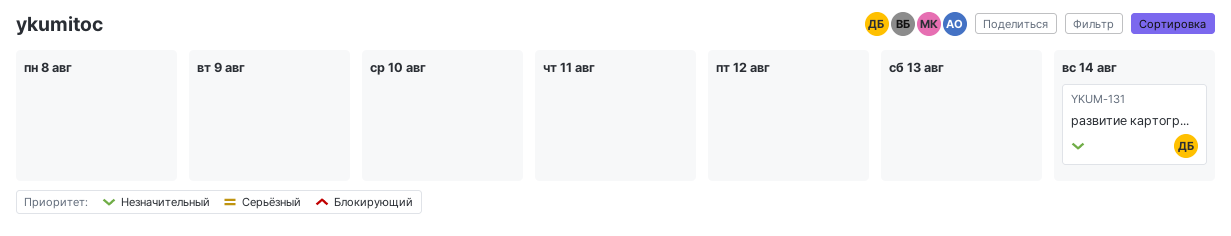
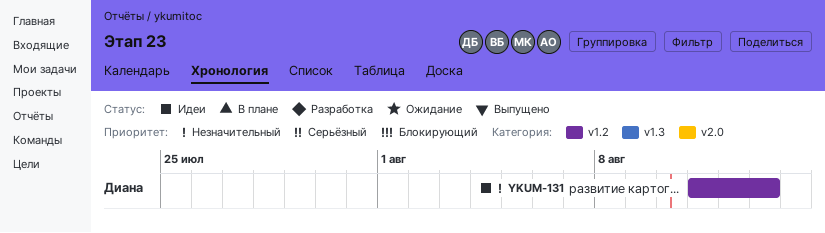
YKUM-131, due: Aug 14 -> Aug 13

